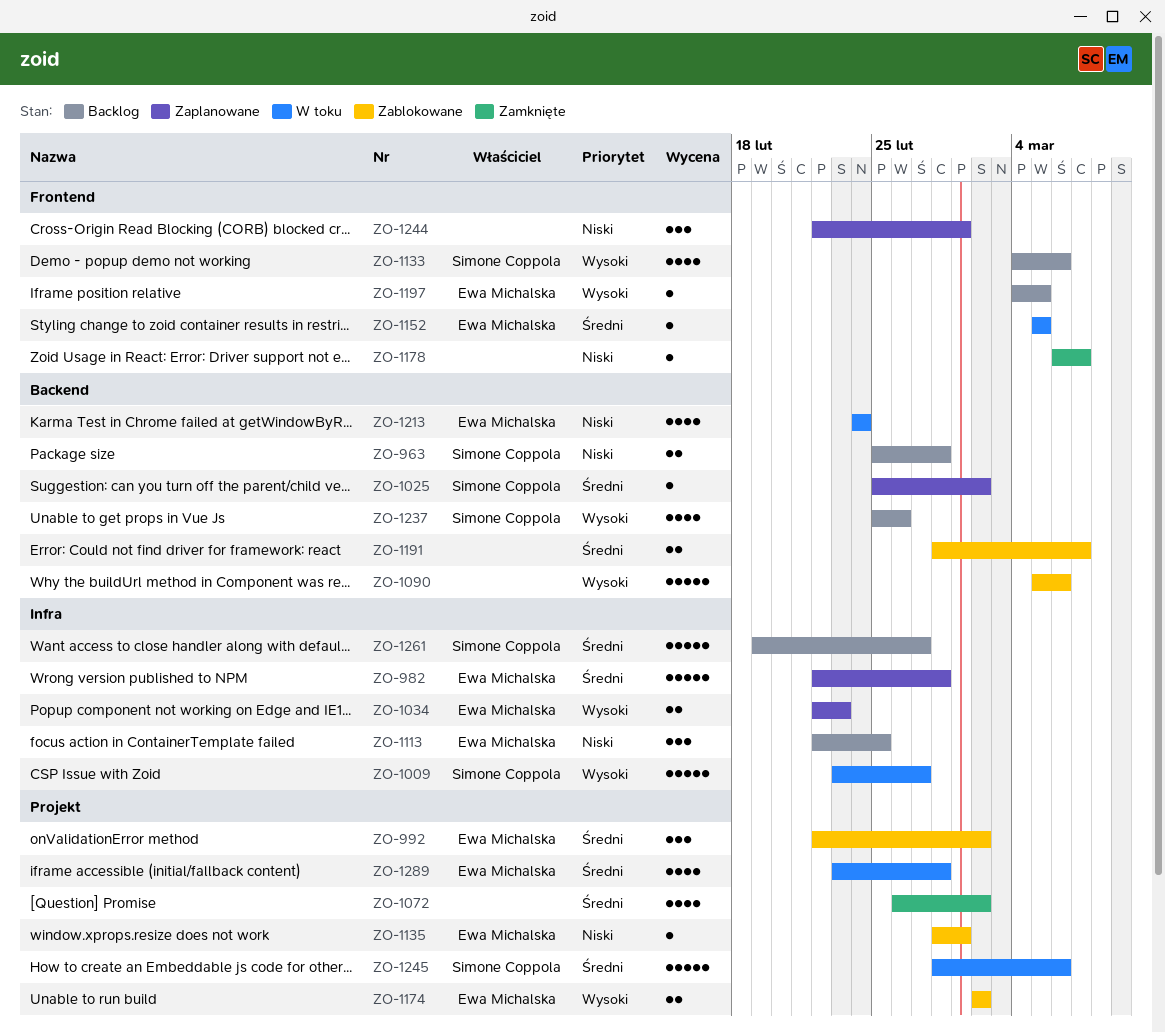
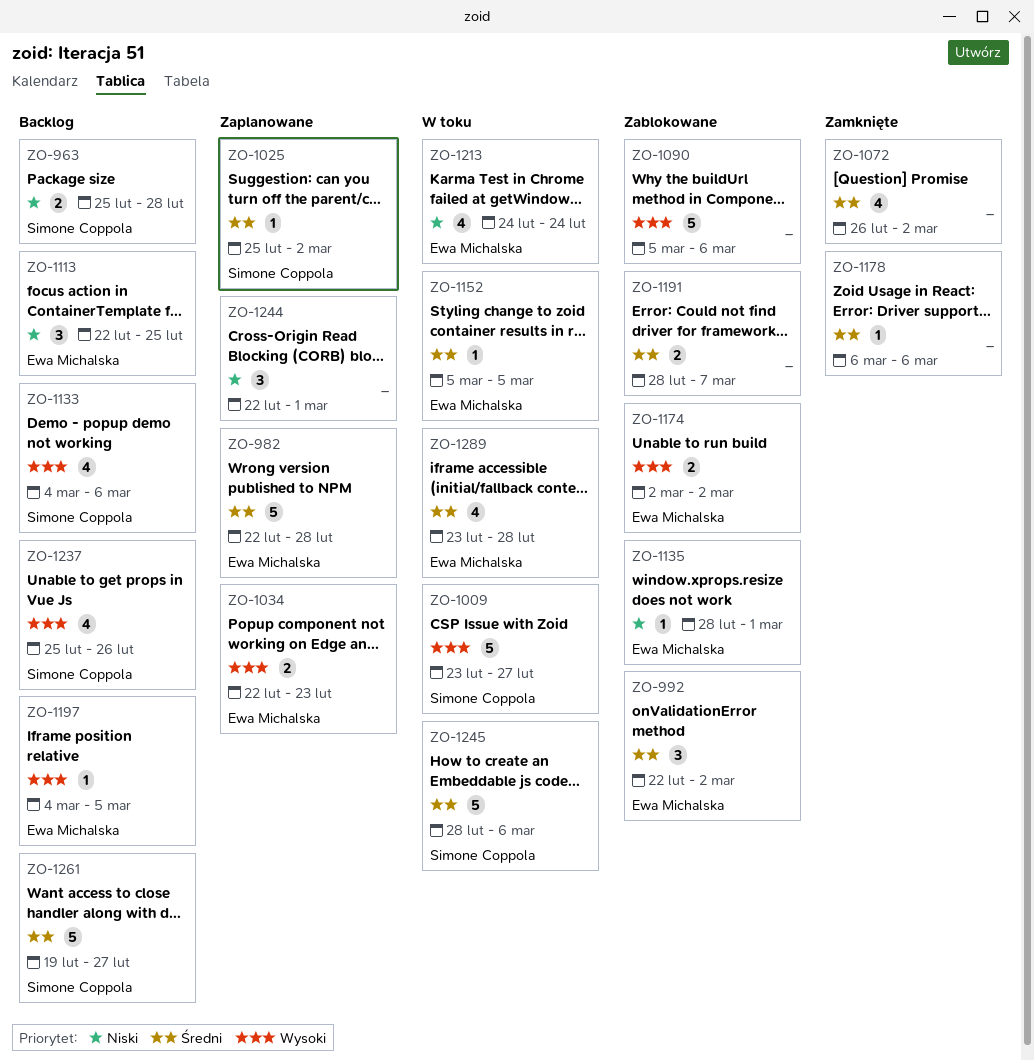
ZO-1178, priority: Niski -> Średni
ZO-1178, due: Mar 7 -> Mar 6

